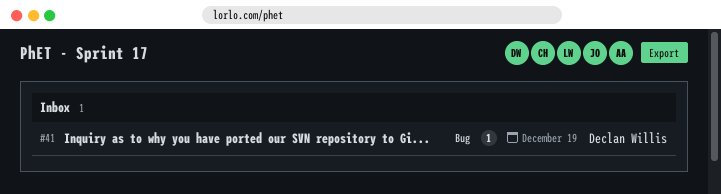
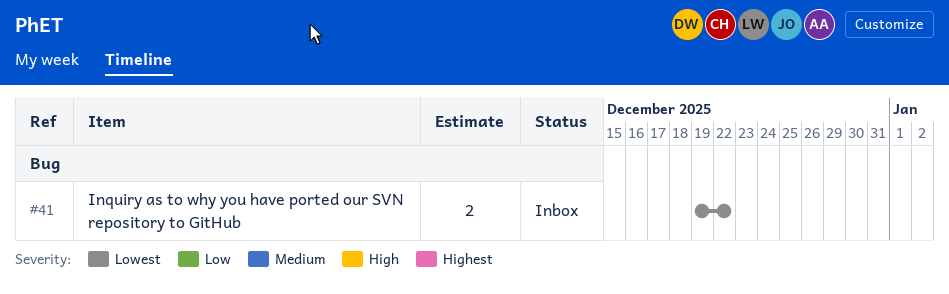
#41, estimate: 1 -> 2
#41, due: Dec 19 -> Dec 22

